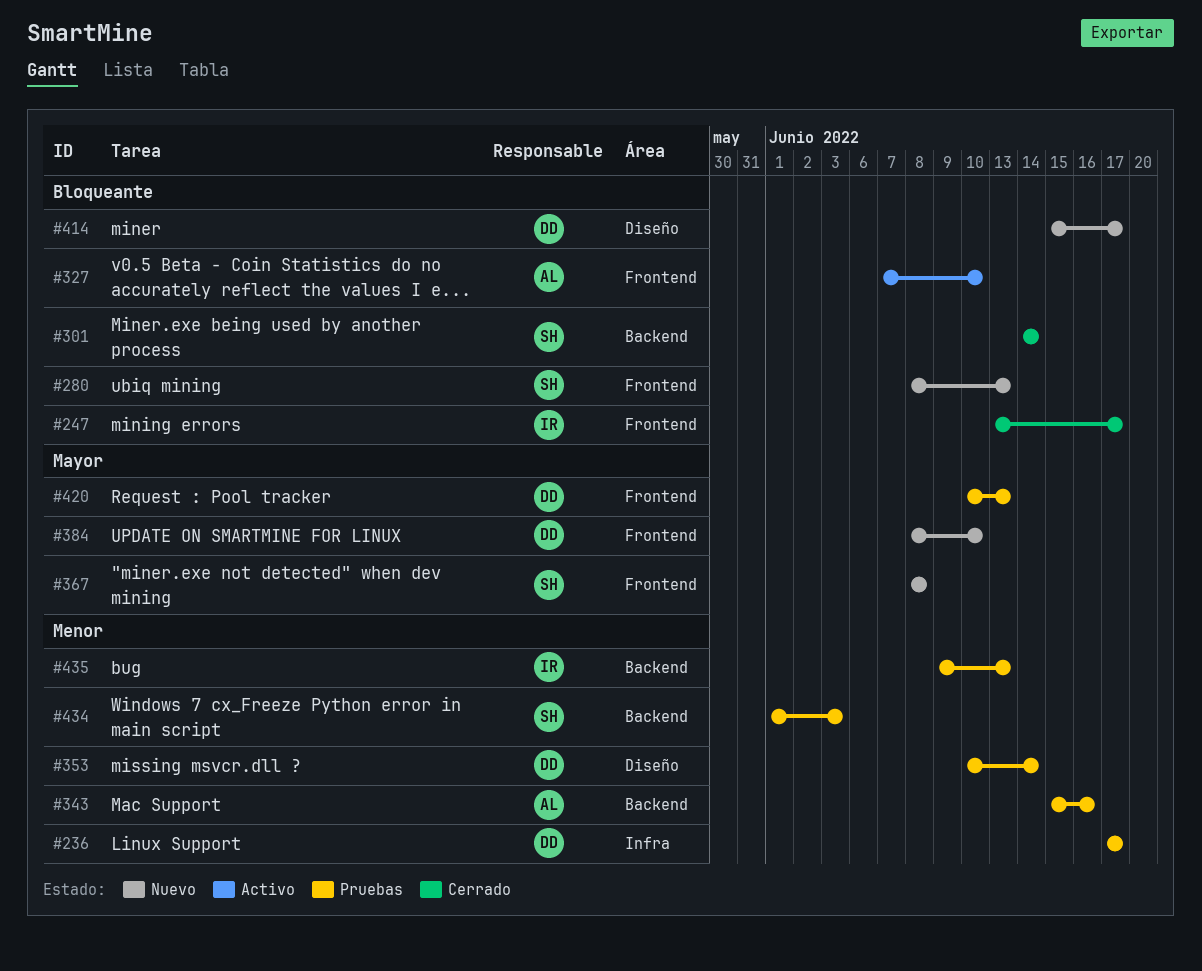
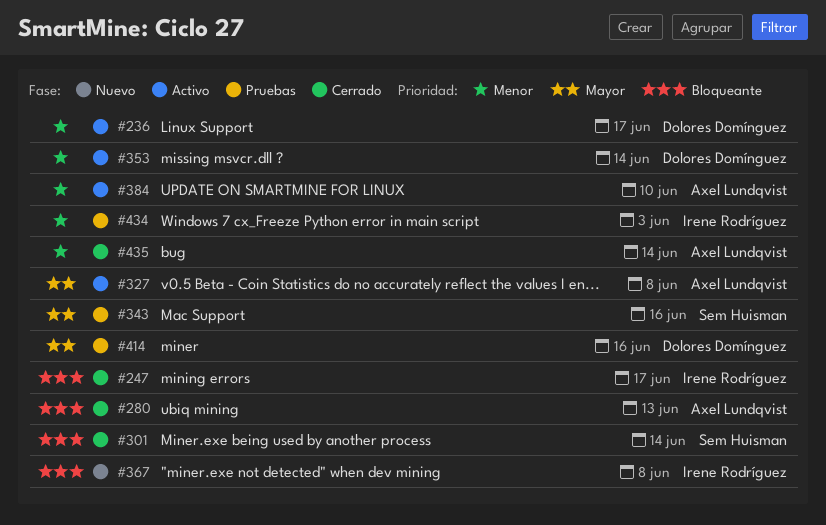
#236, status: Pruebas -> Activo
#280, status: Nuevo -> Cerrado
#280, owner: Sem Huisman -> Axel Lundqvist
#327, priority: Bloqueante -> Mayor
#327, due: Jun 10 -> Jun 8
#343, owner: Axel Lundqvist -> Sem Huisman
#343, priority: Menor -> Mayor
#353, status: Pruebas -> Activo
#367, owner: Sem Huisman -> Irene Rodríguez
#367, priority: Mayor -> Bloqueante
#384, status: Nuevo -> Activo
#384, owner: Dolores Domínguez -> Axel Lundqvist
#384, priority: Mayor -> Menor
#414, status: Nuevo -> Pruebas
#414, priority: Bloqueante -> Mayor
#414, due: Jun 17 -> Jun 16
#420: present -> none
#434, owner: Sem Huisman -> Irene Rodríguez
#435, status: Pruebas -> Cerrado
#435, owner: Irene Rodríguez -> Axel Lundqvist
#435, due: Jun 13 -> Jun 14

